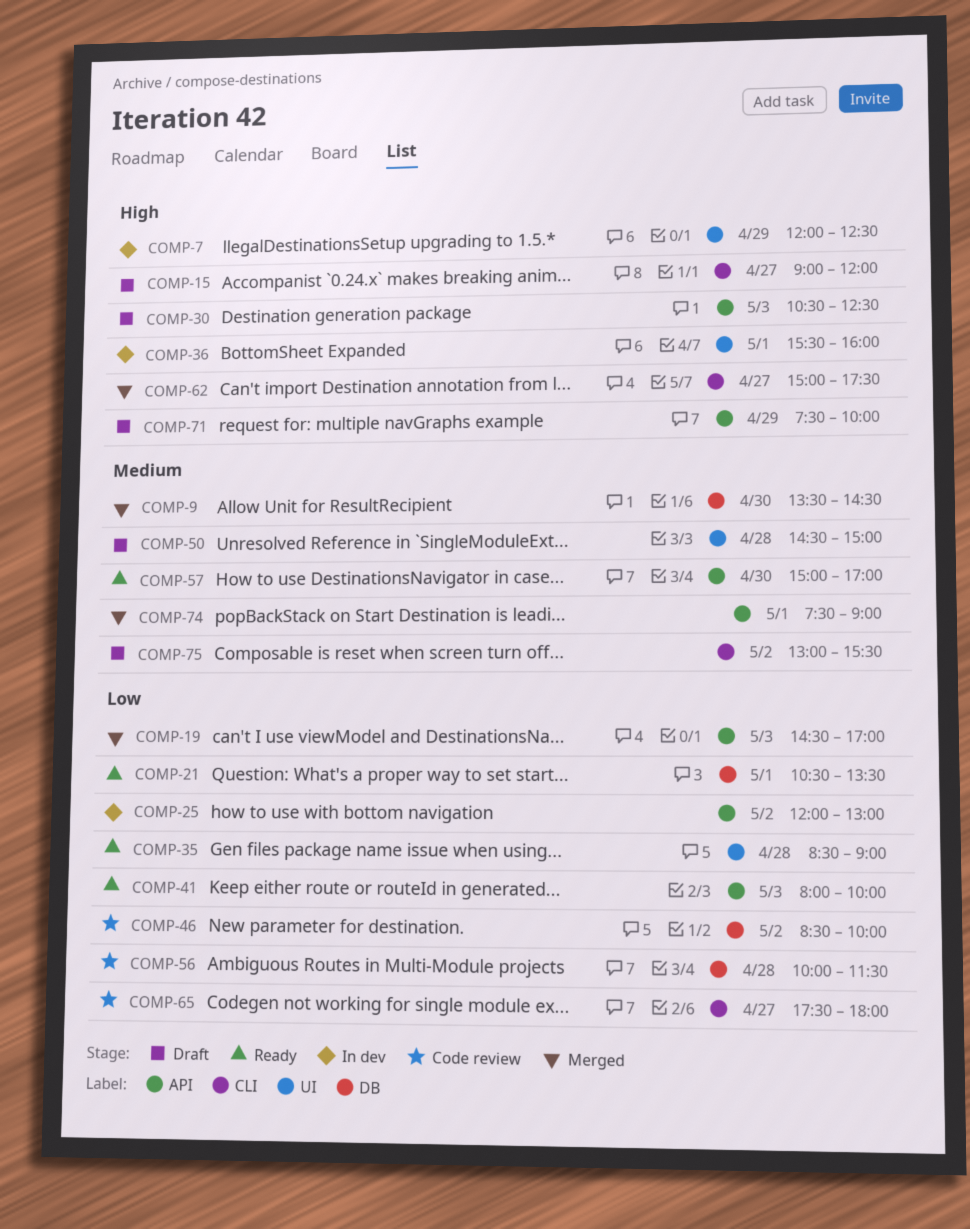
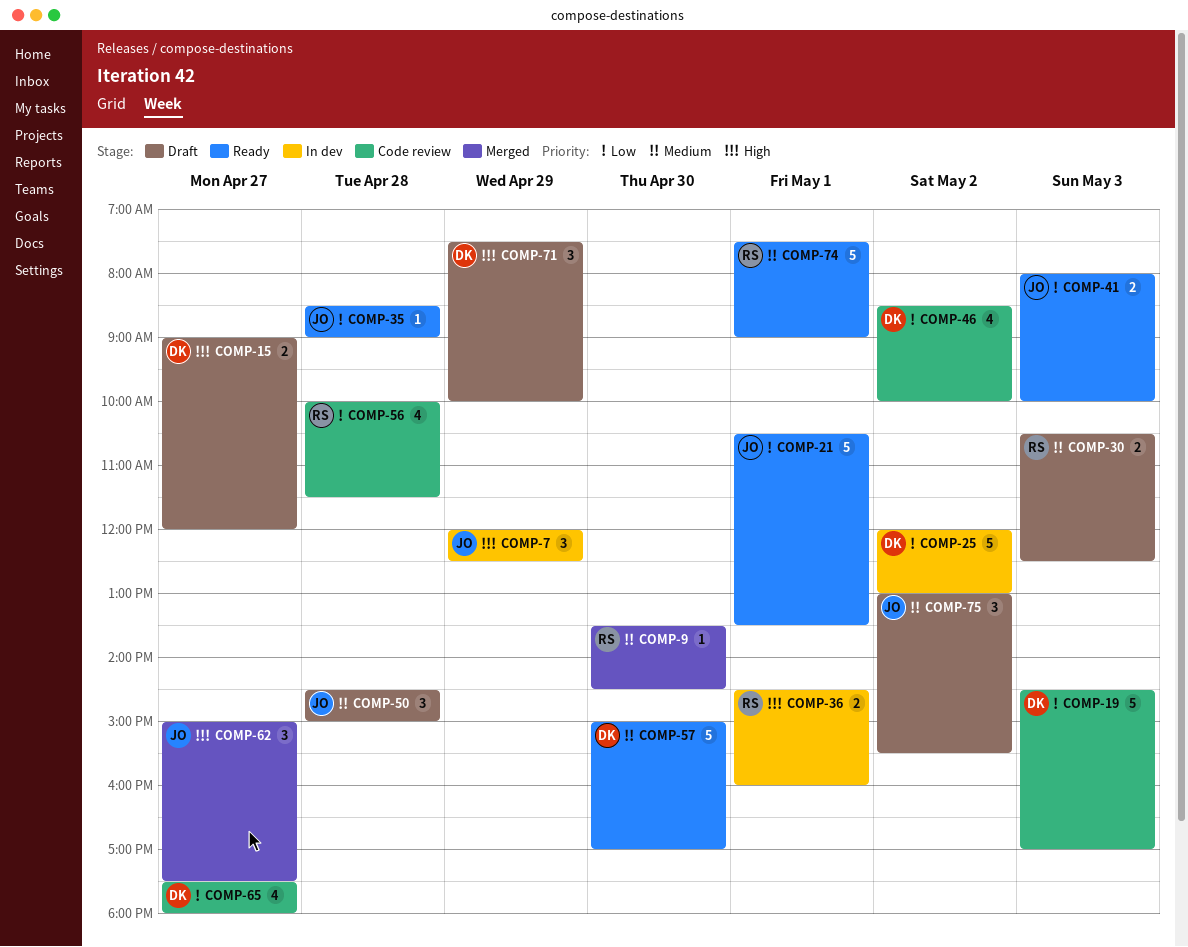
COMP-19, status: Merged -> Code review
COMP-30, priority: High -> Medium
COMP-36, begins: 15:30 -> 14:30
COMP-74, status: Merged -> Ready

